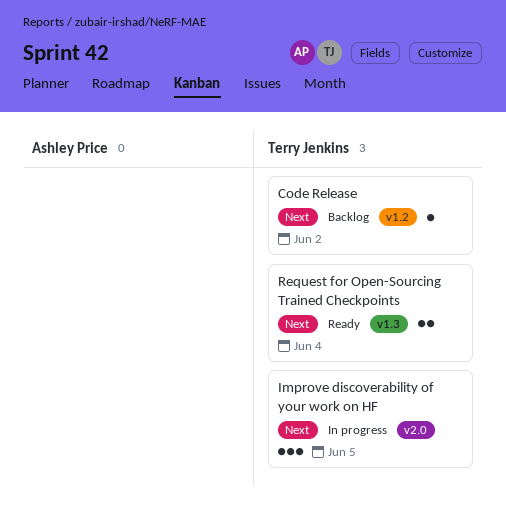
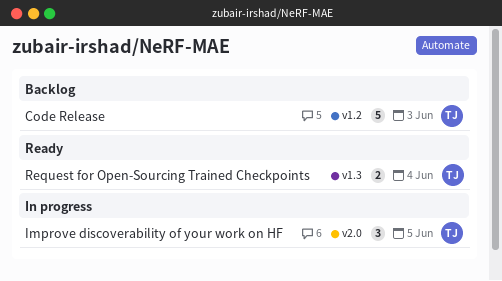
Code Release, estimate: 1 -> 5
Code Release, due: Jun 2 -> Jun 3

